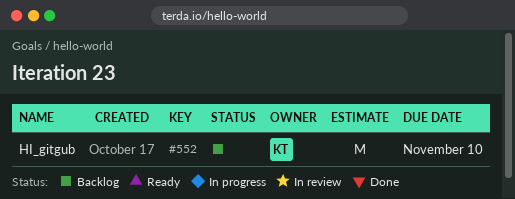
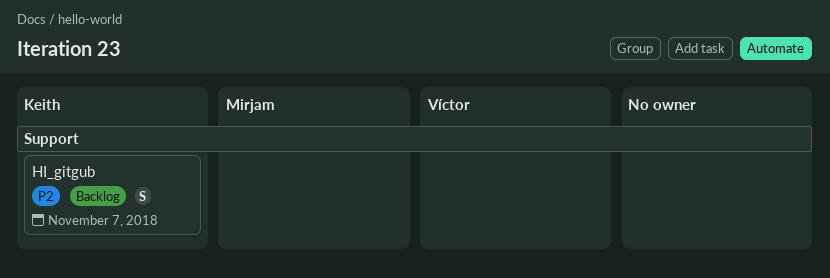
HI_gitgub, estimate: M -> S
HI_gitgub, due: Nov 10 -> Nov 7

